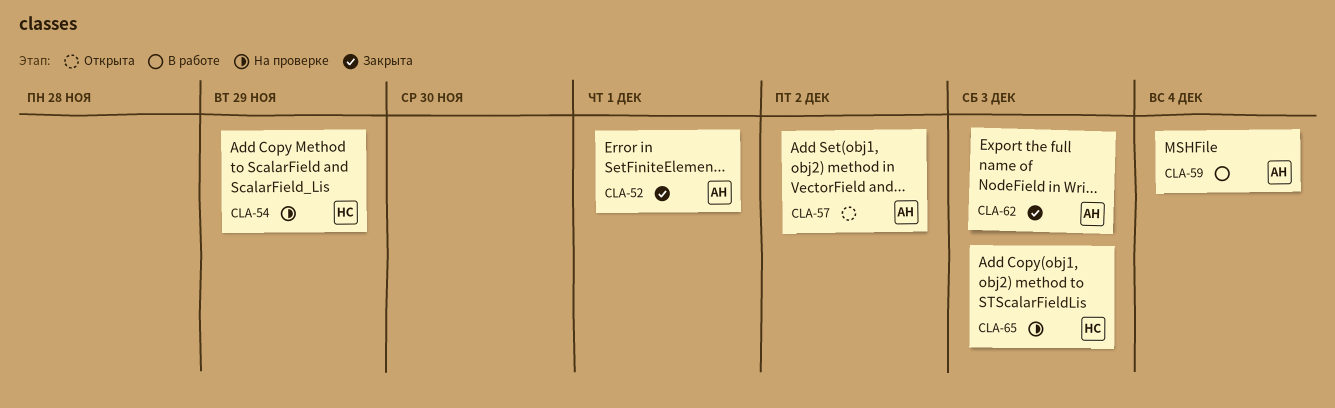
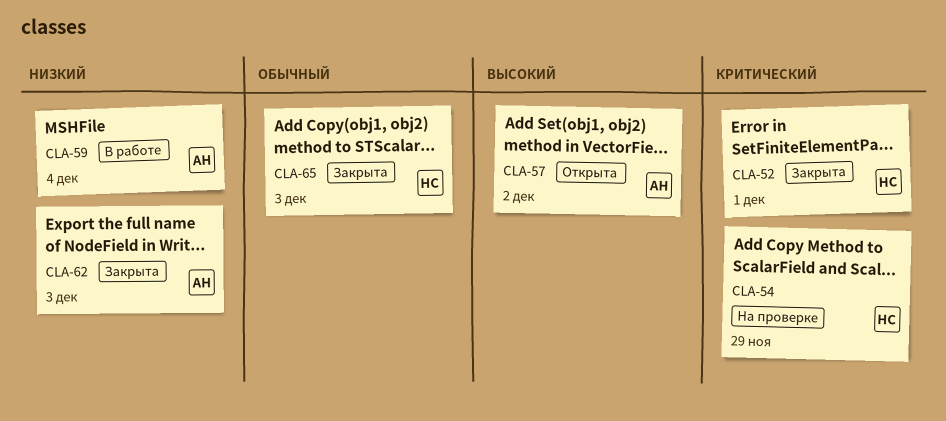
CLA-52, owner: АН -> НС
CLA-65, status: На проверке -> Закрыта

